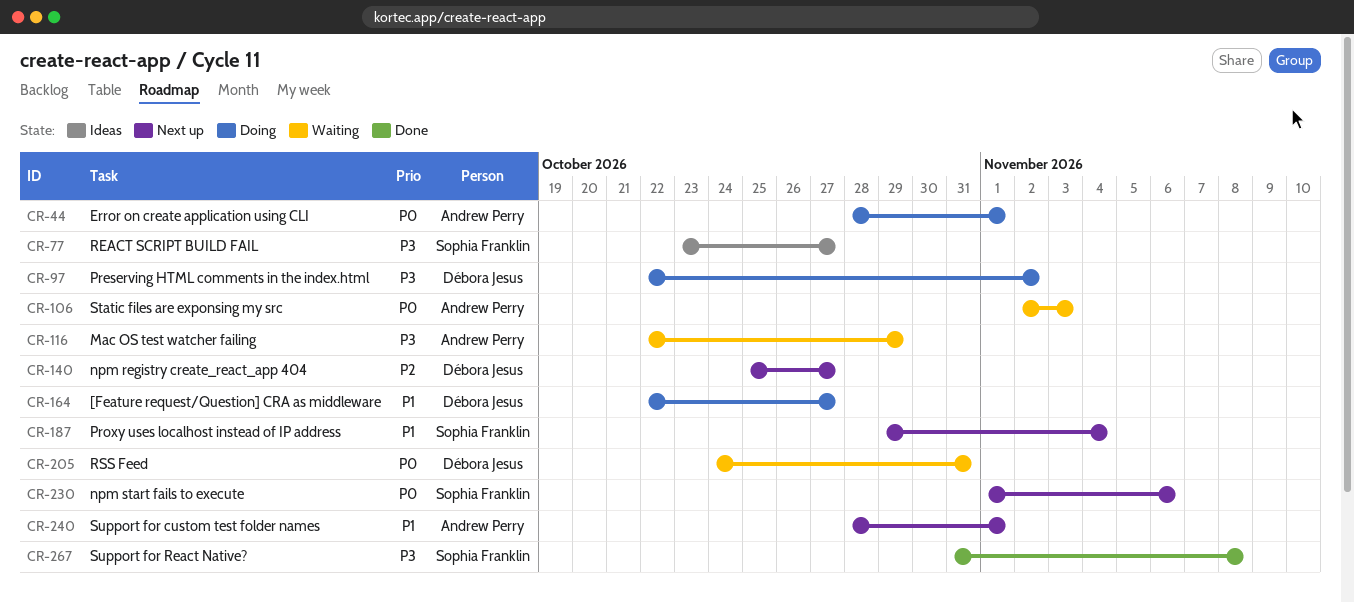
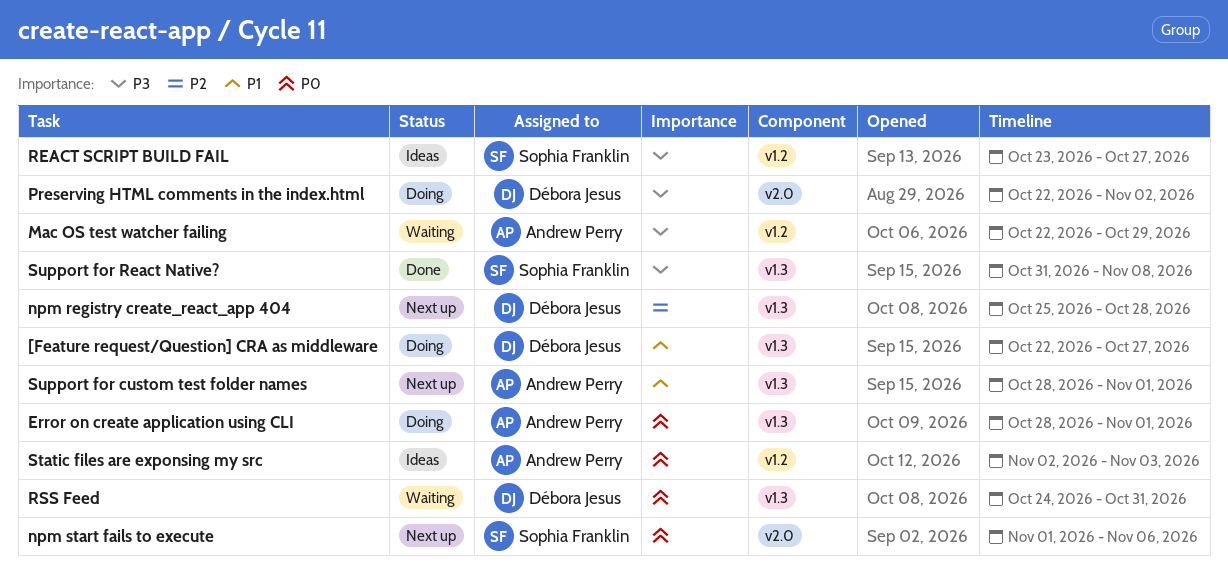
npm registry create_react_app 404, due: Oct 27 -> Oct 28
Proxy uses localhost instead of IP address: present -> none
Static files are exponsing my src, status: Waiting -> Ideas

